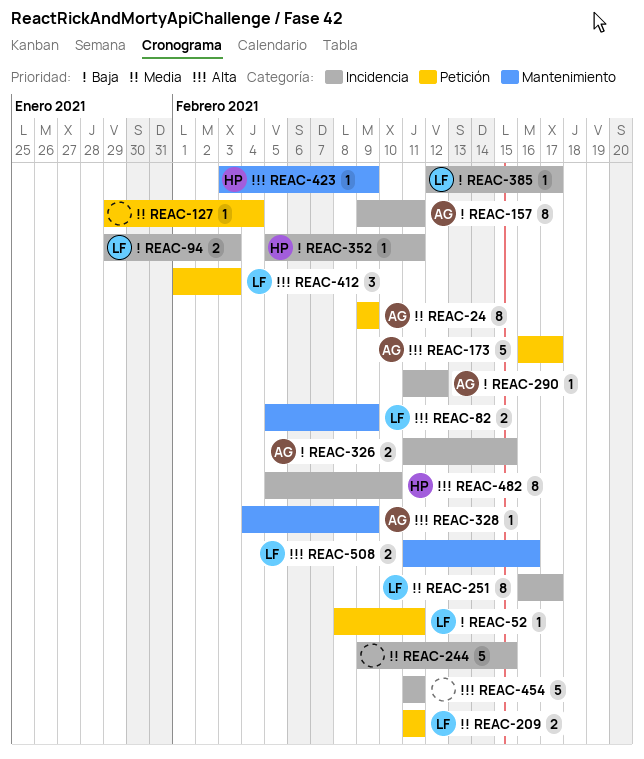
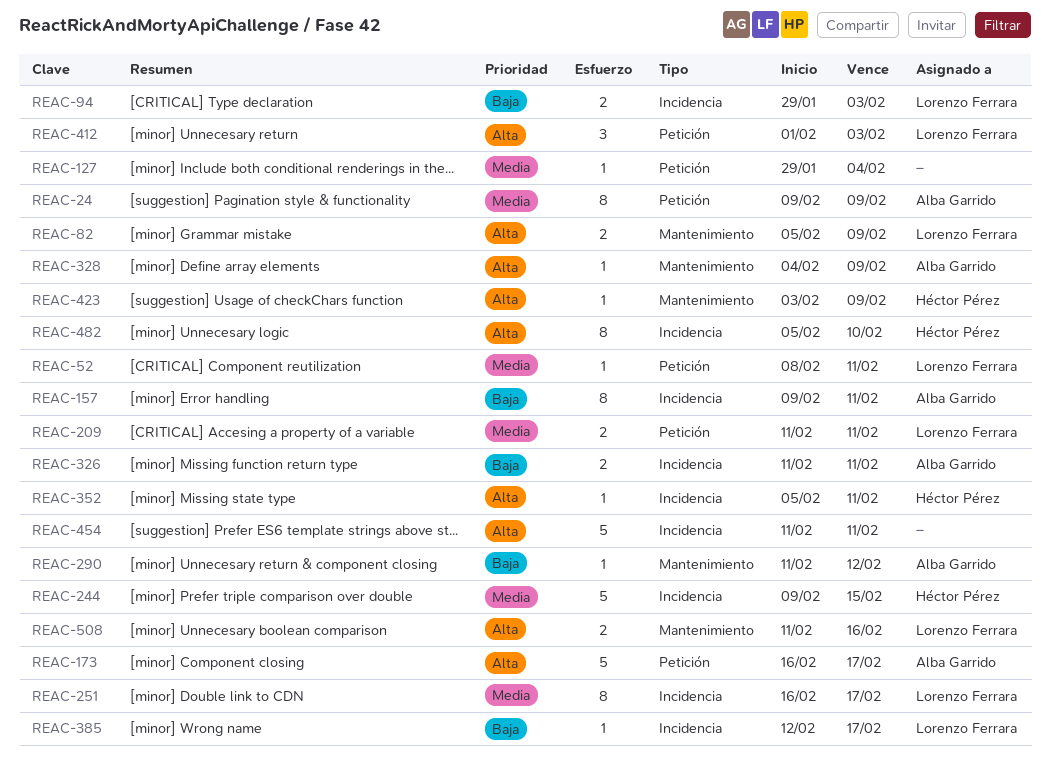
REAC-52, priority: Baja -> Media
REAC-244, owner: none -> Héctor Pérez
REAC-290, label: Incidencia -> Mantenimiento
REAC-326, due: Feb 15 -> Feb 11
REAC-352, priority: Baja -> Alta

